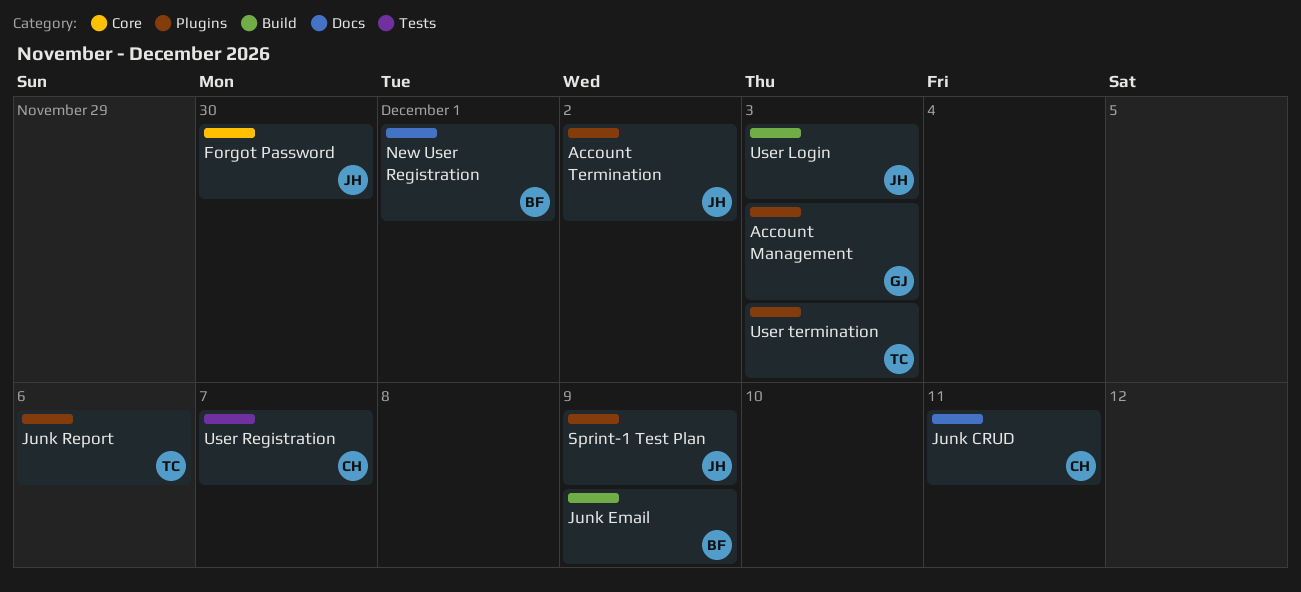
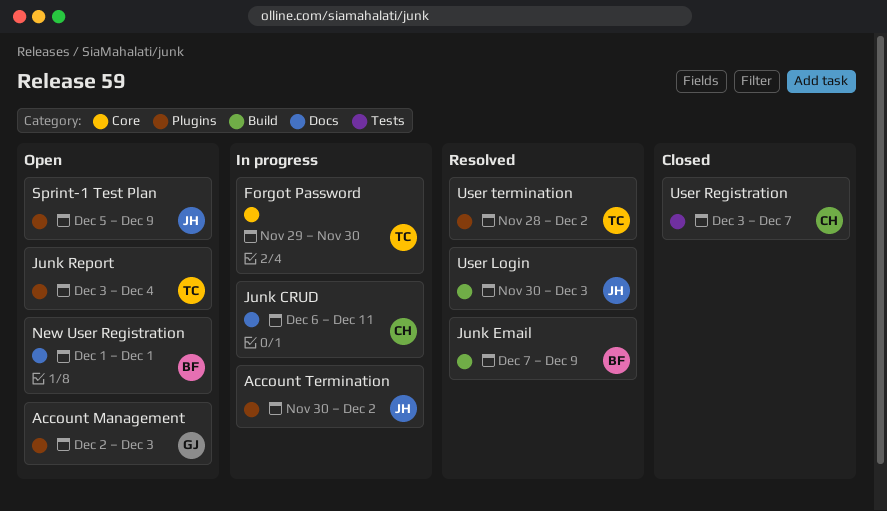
Forgot Password, owner: JH -> TC
Junk Report, due: Dec 6 -> Dec 4
User termination, due: Dec 3 -> Dec 2

